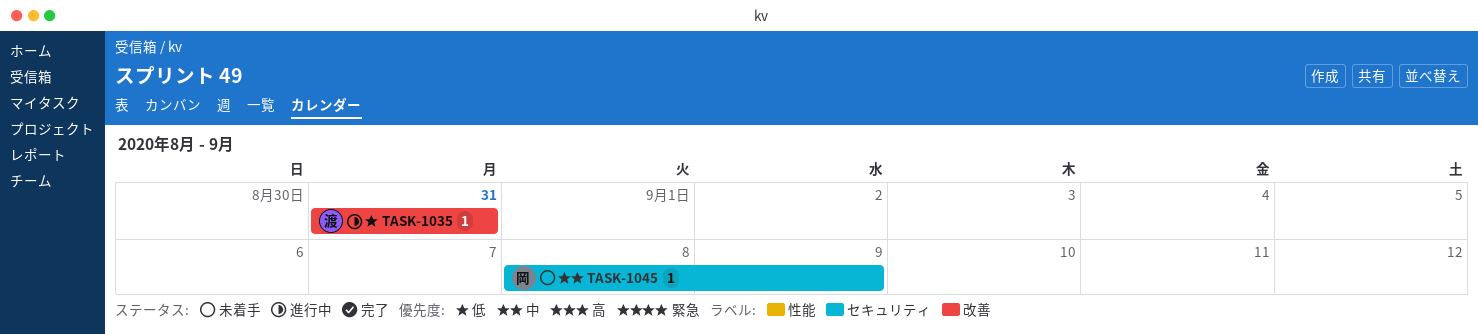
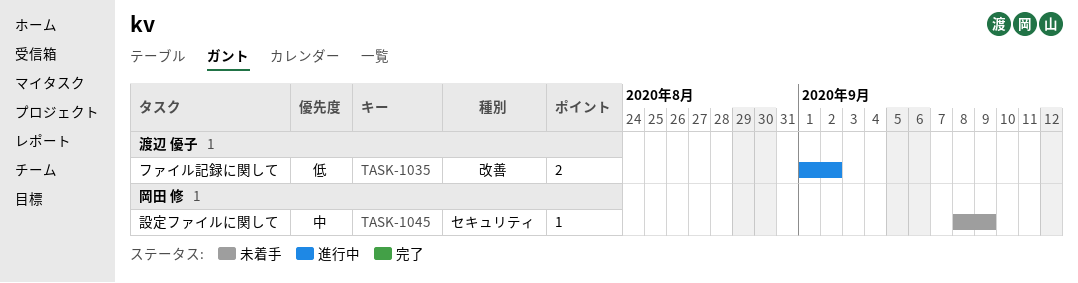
TASK-1035, estimate: 1 -> 2
TASK-1035, start: Aug 31 -> Sep 1
TASK-1035, due: Aug 31 -> Sep 2

